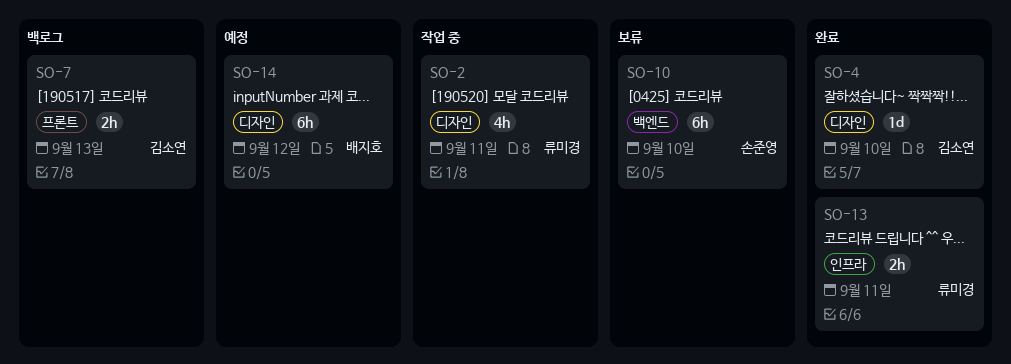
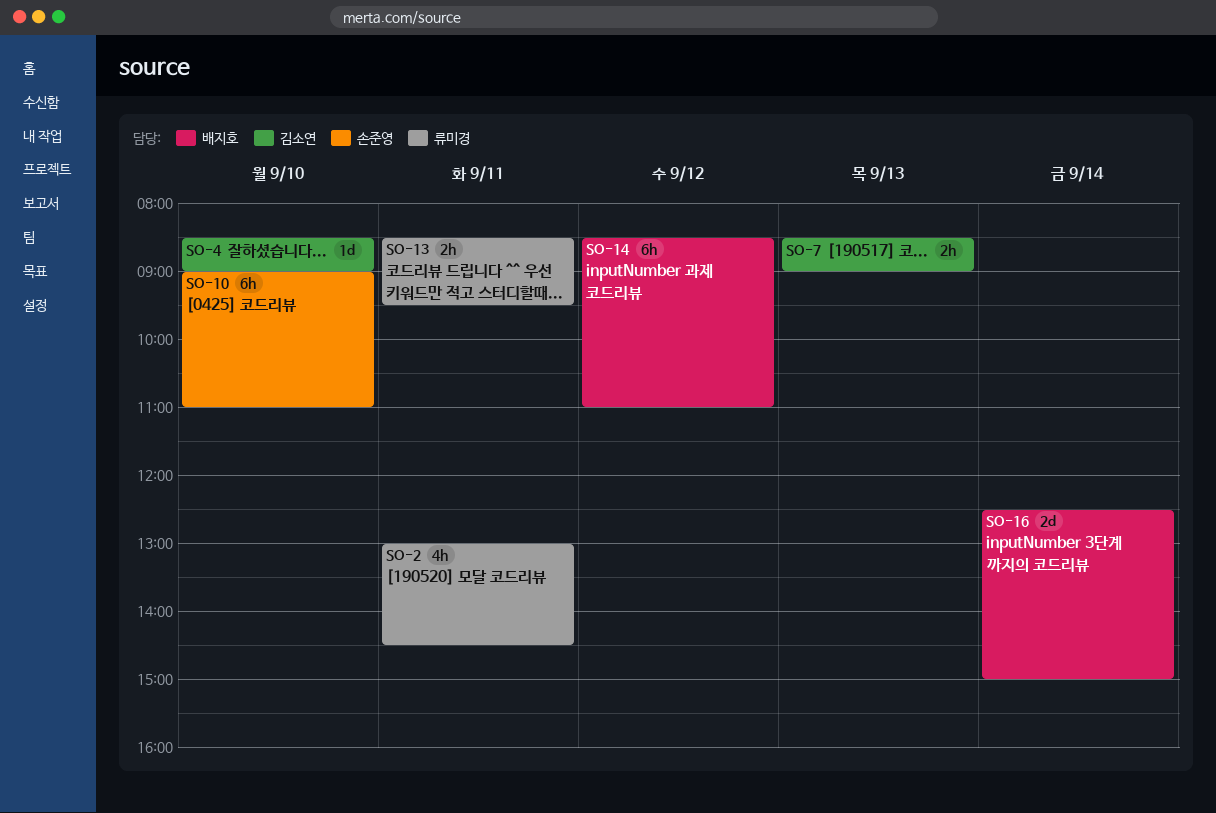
SO-16: none -> present

